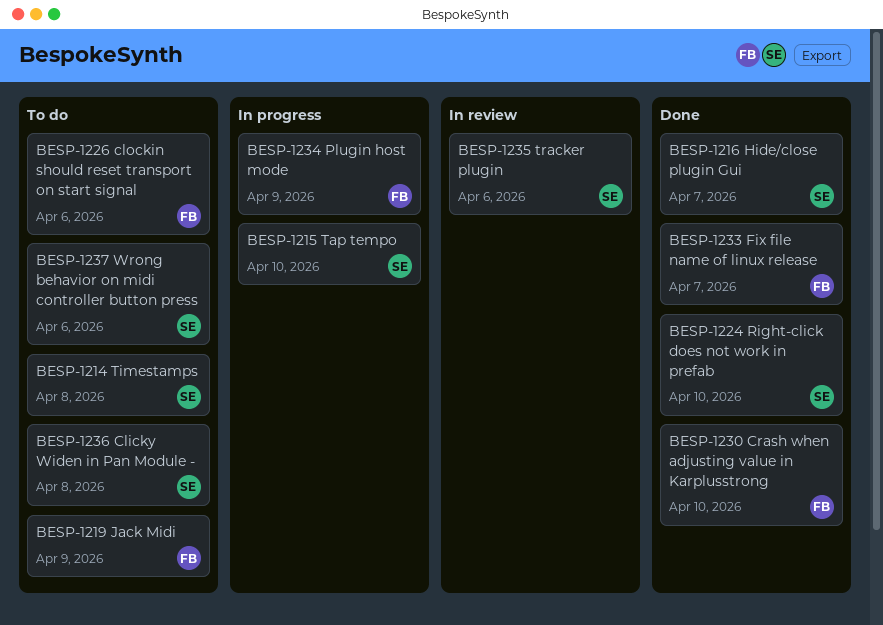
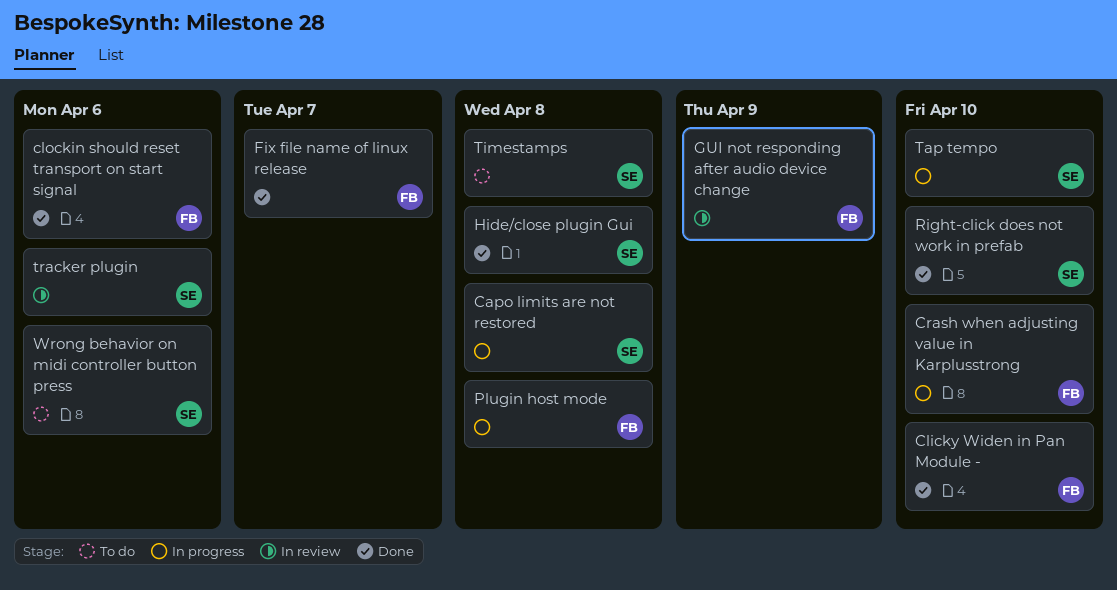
Capo limits are not restored: none -> present
Clicky Widen in Pan Module -, status: To do -> Done
Clicky Widen in Pan Module -, owner: SE -> FB
Clicky Widen in Pan Module -, due: Apr 8 -> Apr 10
clockin should reset transport on start signal, status: To do -> Done
Crash when adjusting value in Karplusstrong, status: Done -> In progress
GUI not responding after audio device change: none -> present
Hide/close plugin Gui, due: Apr 7 -> Apr 8
Jack Midi: present -> none
Plugin host mode, due: Apr 9 -> Apr 8

